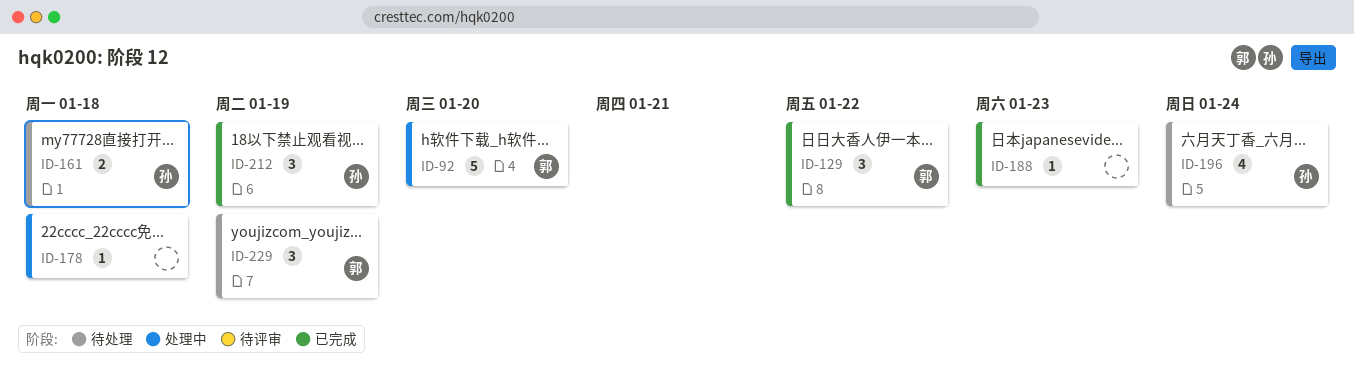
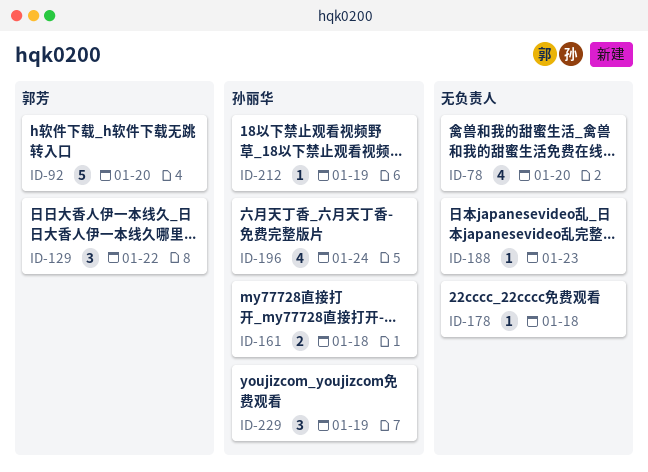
ID-78: none -> present
ID-212, estimate: 3 -> 1
ID-229, owner: 郭芳 -> 孙丽华

